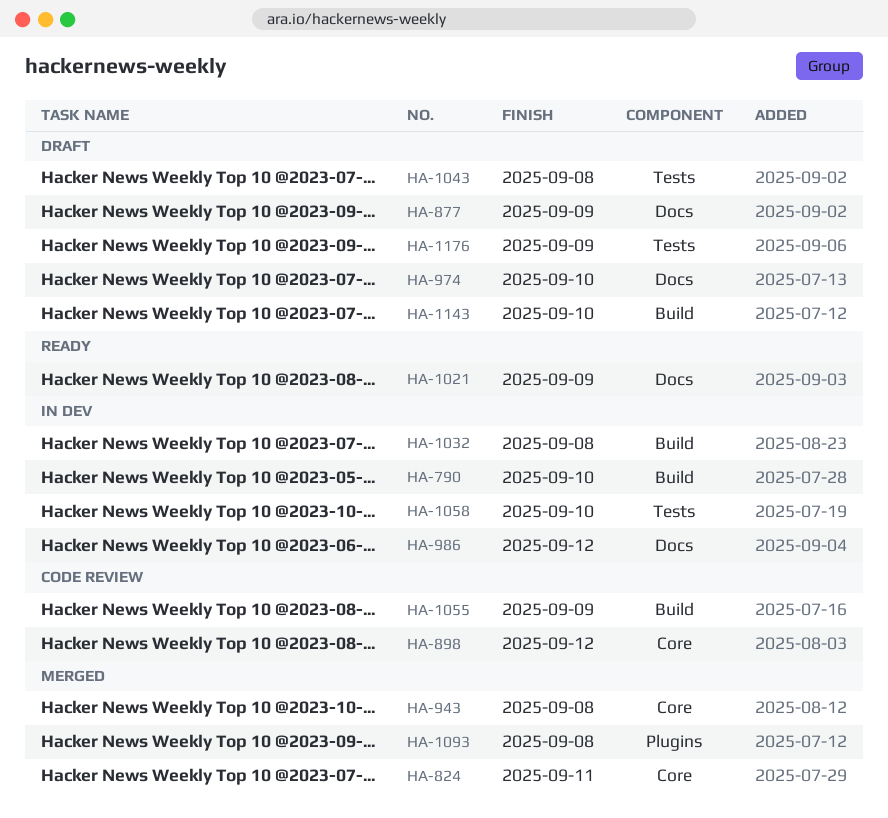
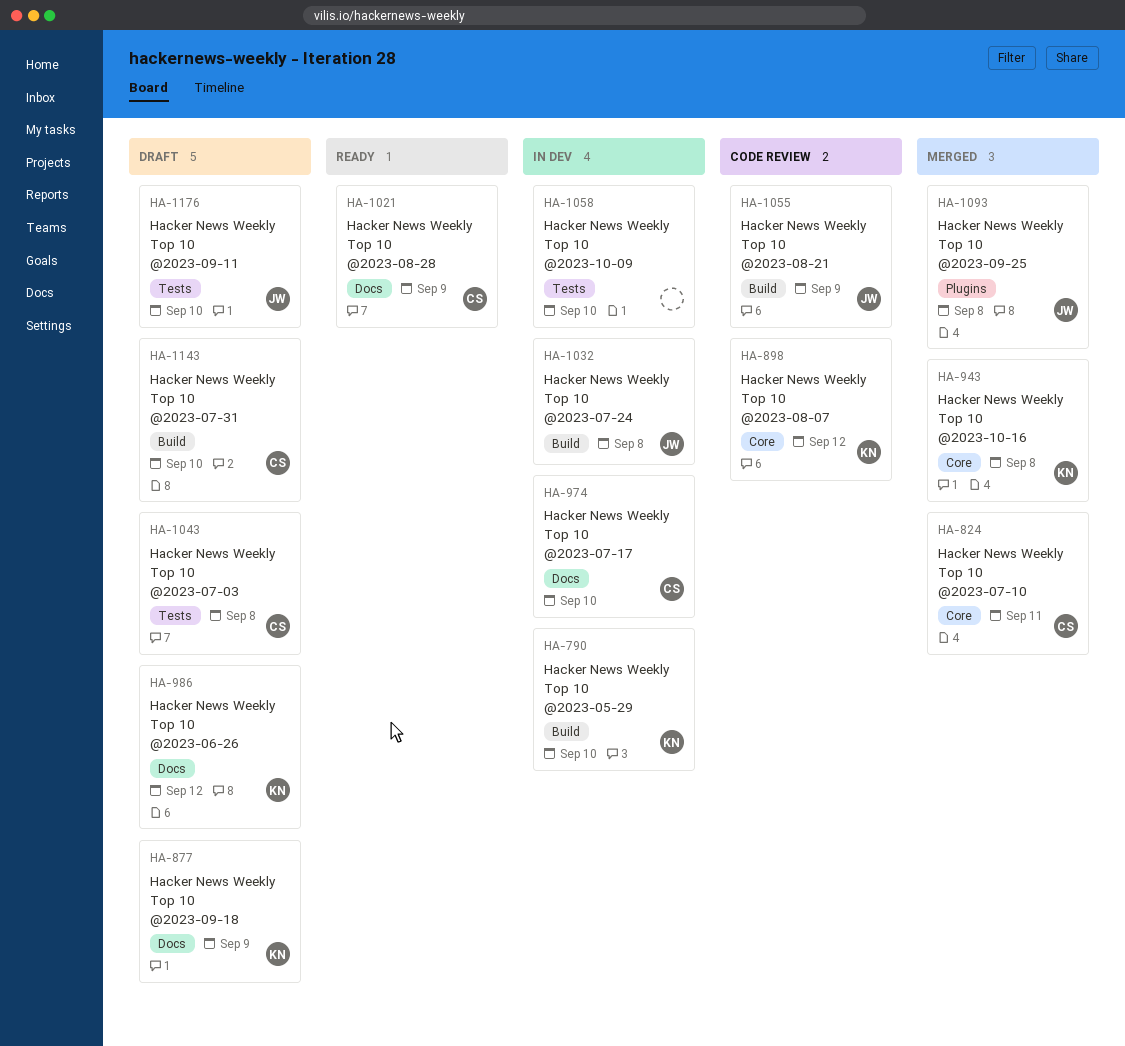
HA-974, status: Draft -> In dev
HA-986, status: In dev -> Draft
HA-1176, due: Sep 9 -> Sep 10

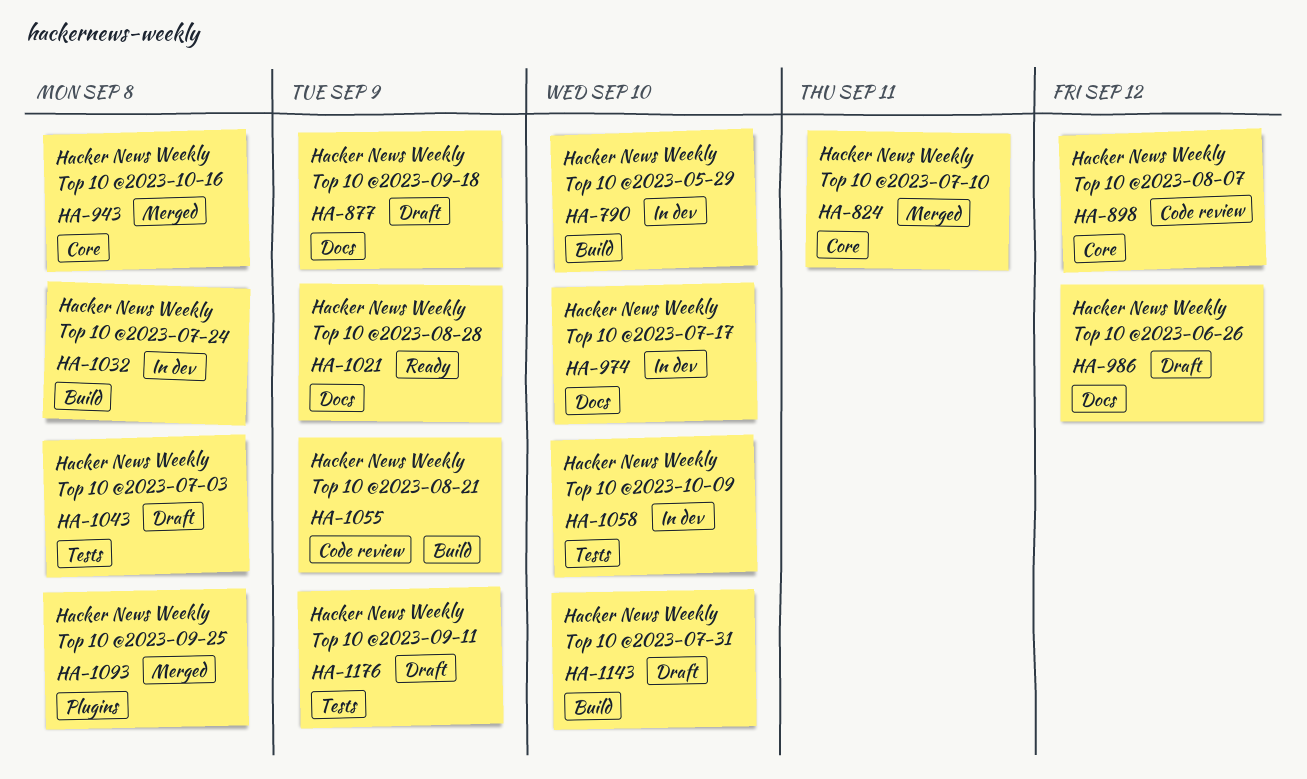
HA-1176, due: Sep 10 -> Sep 9

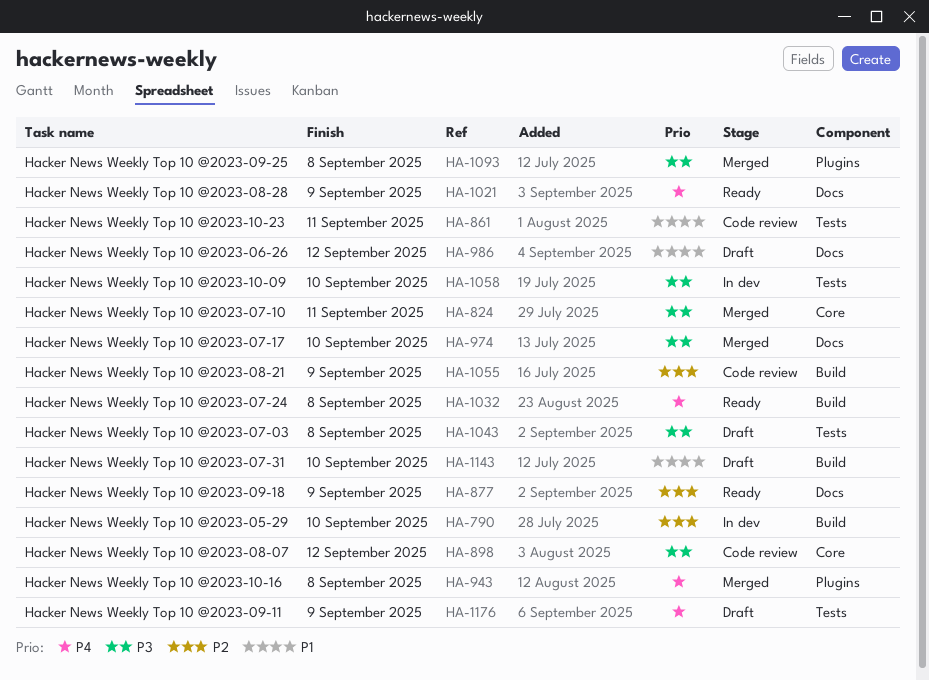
HA-861: none -> present
HA-877, status: Draft -> Ready
HA-943, label: Core -> Plugins
HA-974, status: In dev -> Merged
HA-1032, status: In dev -> Ready

